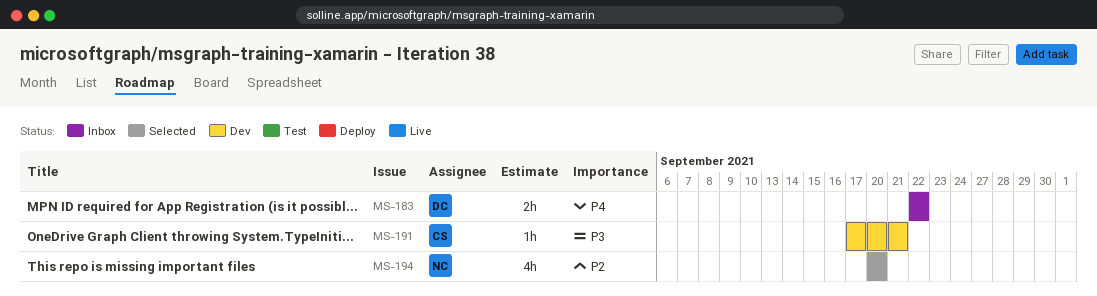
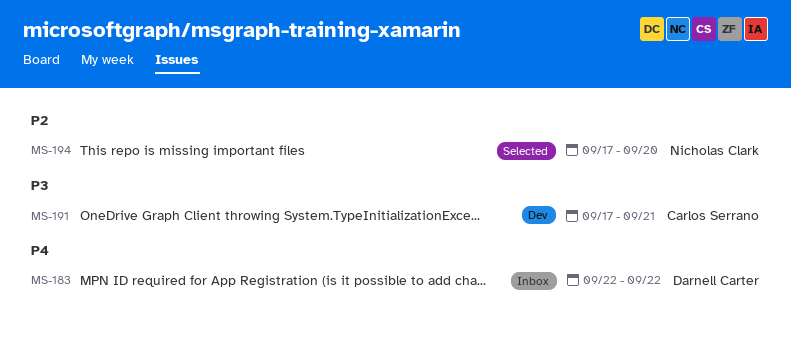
MS-194, start: Sep 20 -> Sep 17

